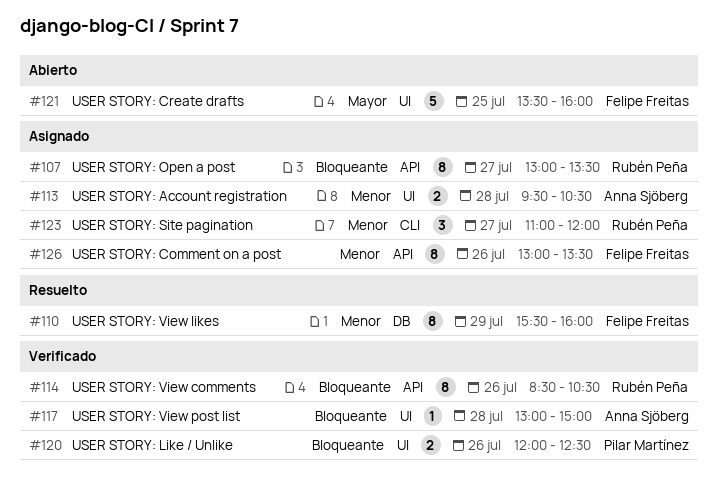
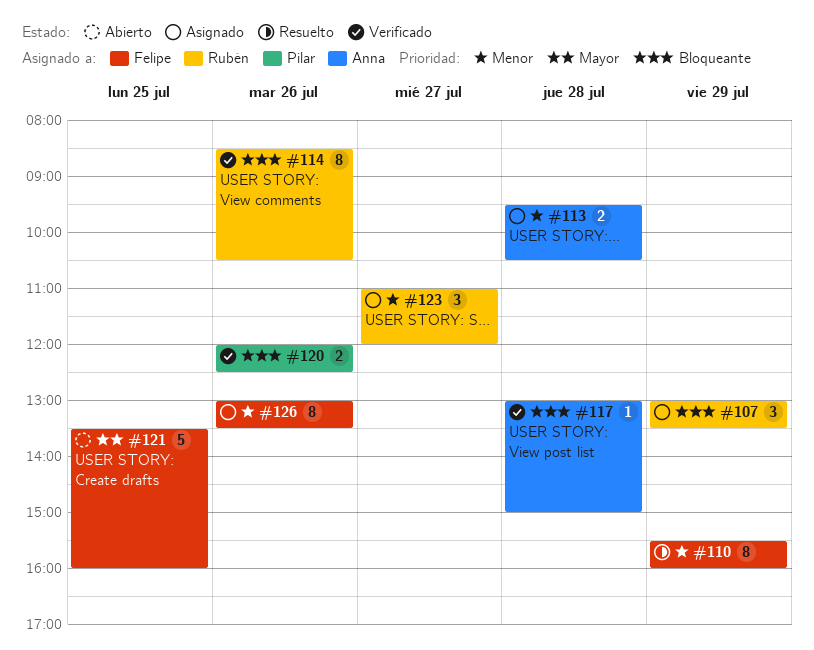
#107, estimate: 8 -> 3
#107, day: Jul 27 -> Jul 29

